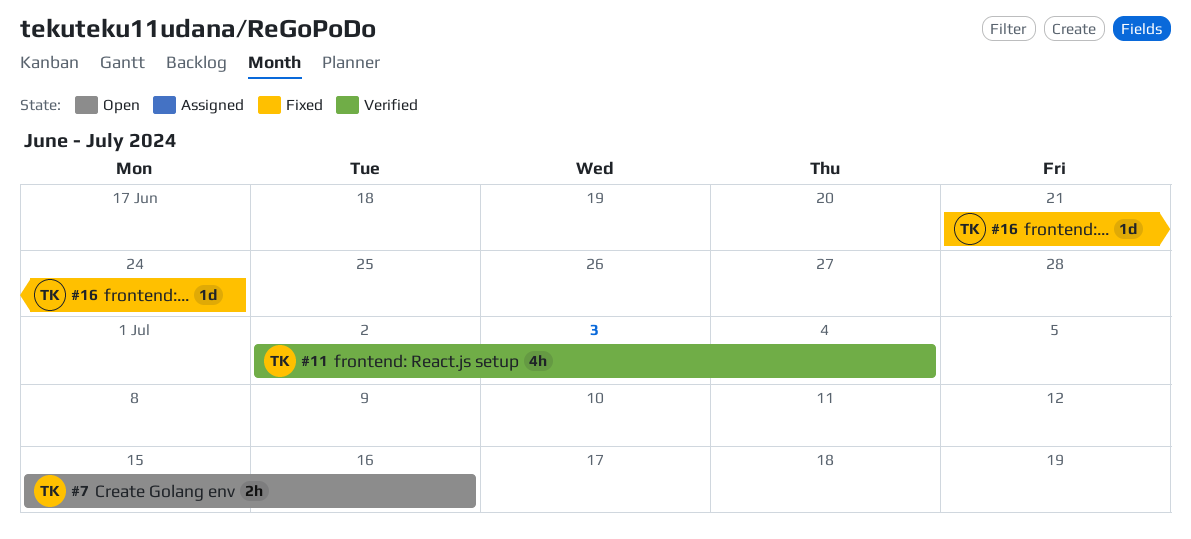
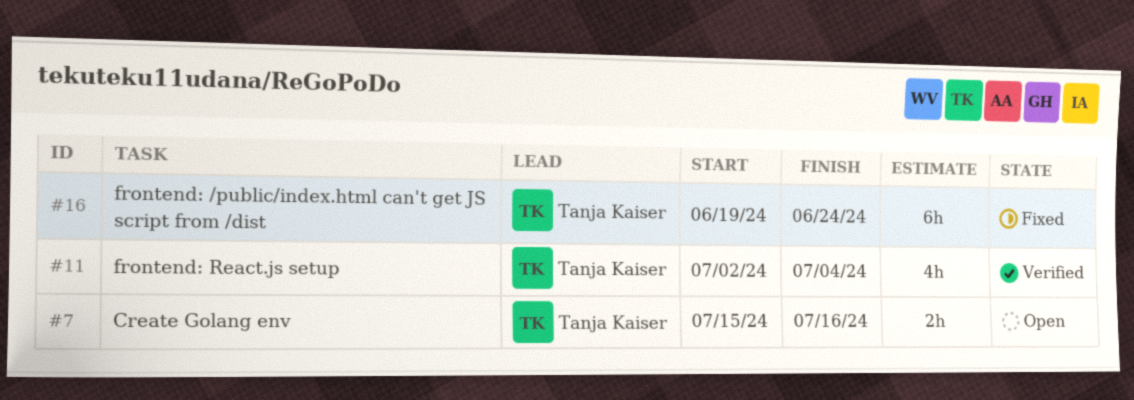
#16, estimate: 1d -> 6h
#16, start: Jun 21 -> Jun 19

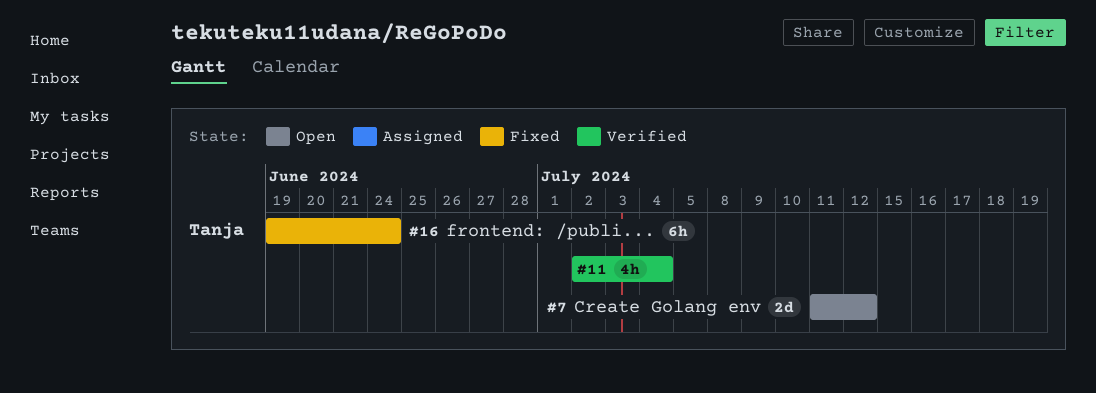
#7, estimate: 2h -> 2d
#7, start: Jul 15 -> Jul 11
#7, due: Jul 16 -> Jul 12

